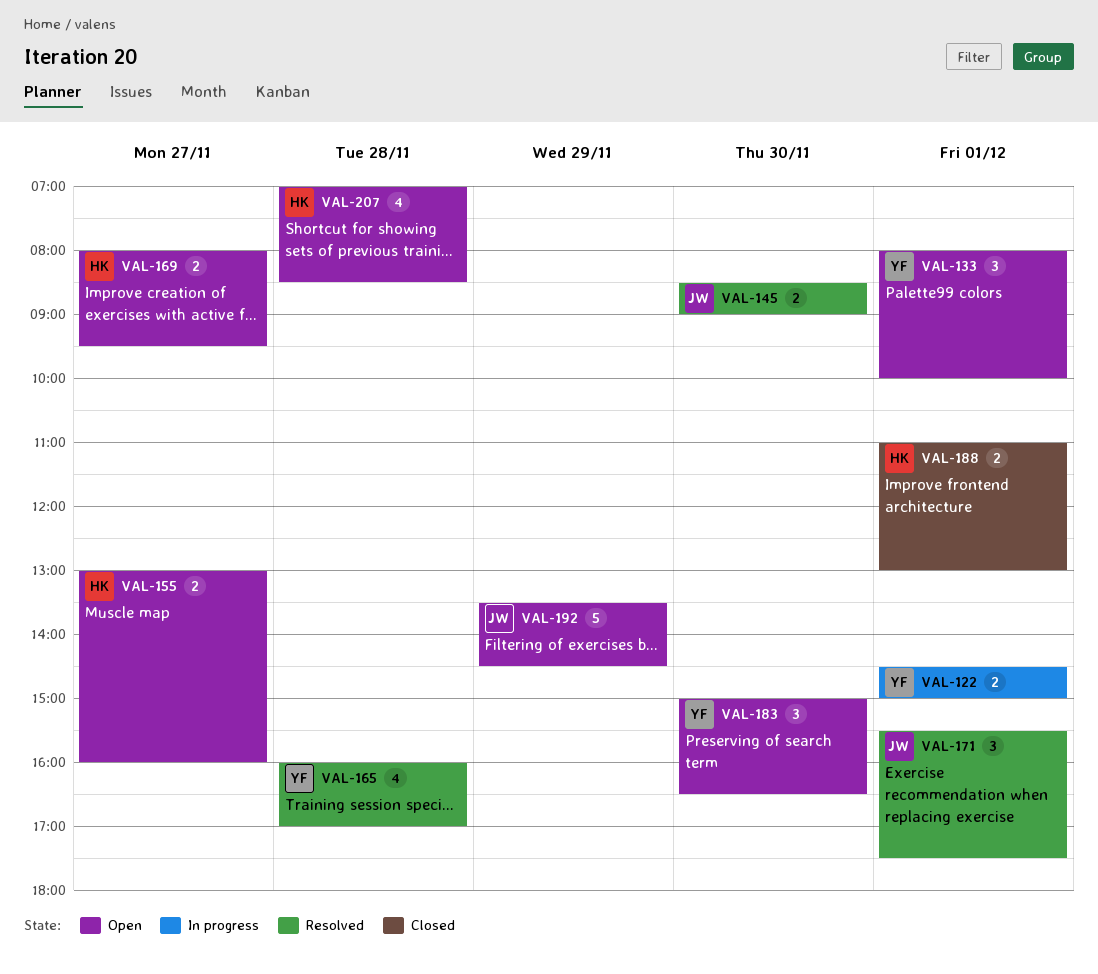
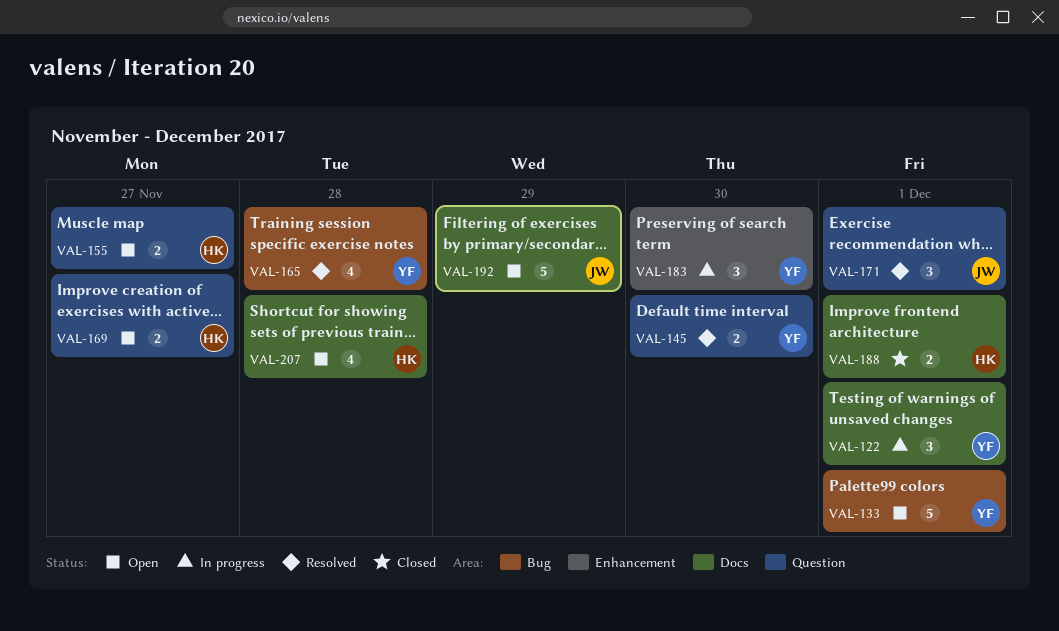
VAL-122, estimate: 2 -> 3
VAL-133, estimate: 3 -> 5
VAL-145, owner: JW -> YF
VAL-183, status: Open -> In progress

